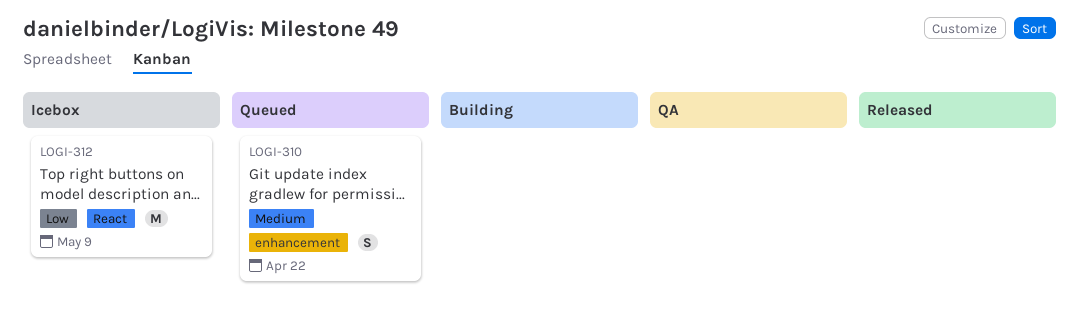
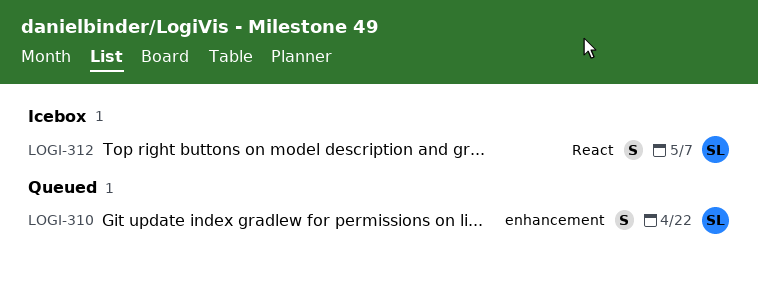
LOGI-312, estimate: M -> S
LOGI-312, due: May 9 -> May 7

